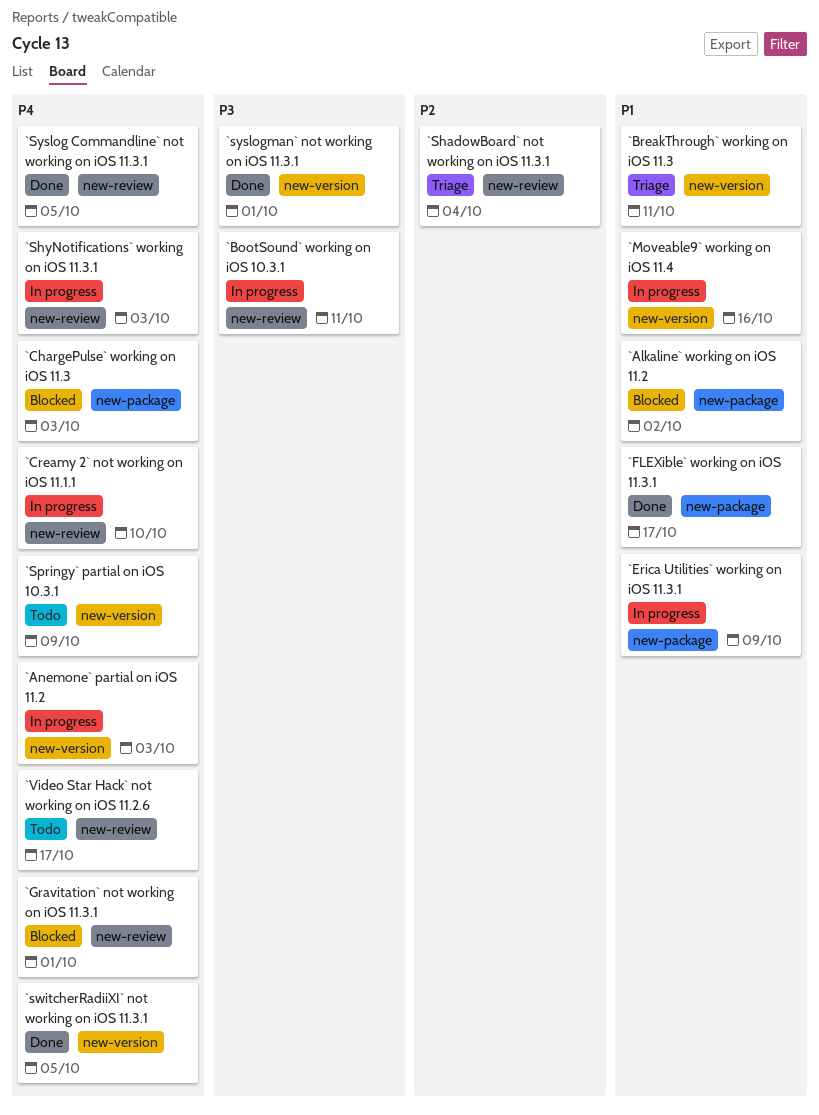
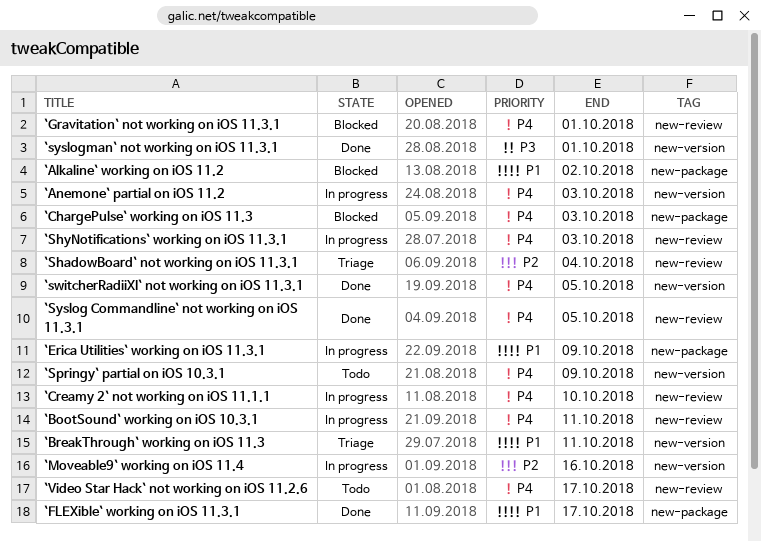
`BootSound` working on iOS 10.3.1, priority: P3 -> P4
`Moveable9` working on iOS 11.4, priority: P1 -> P2

